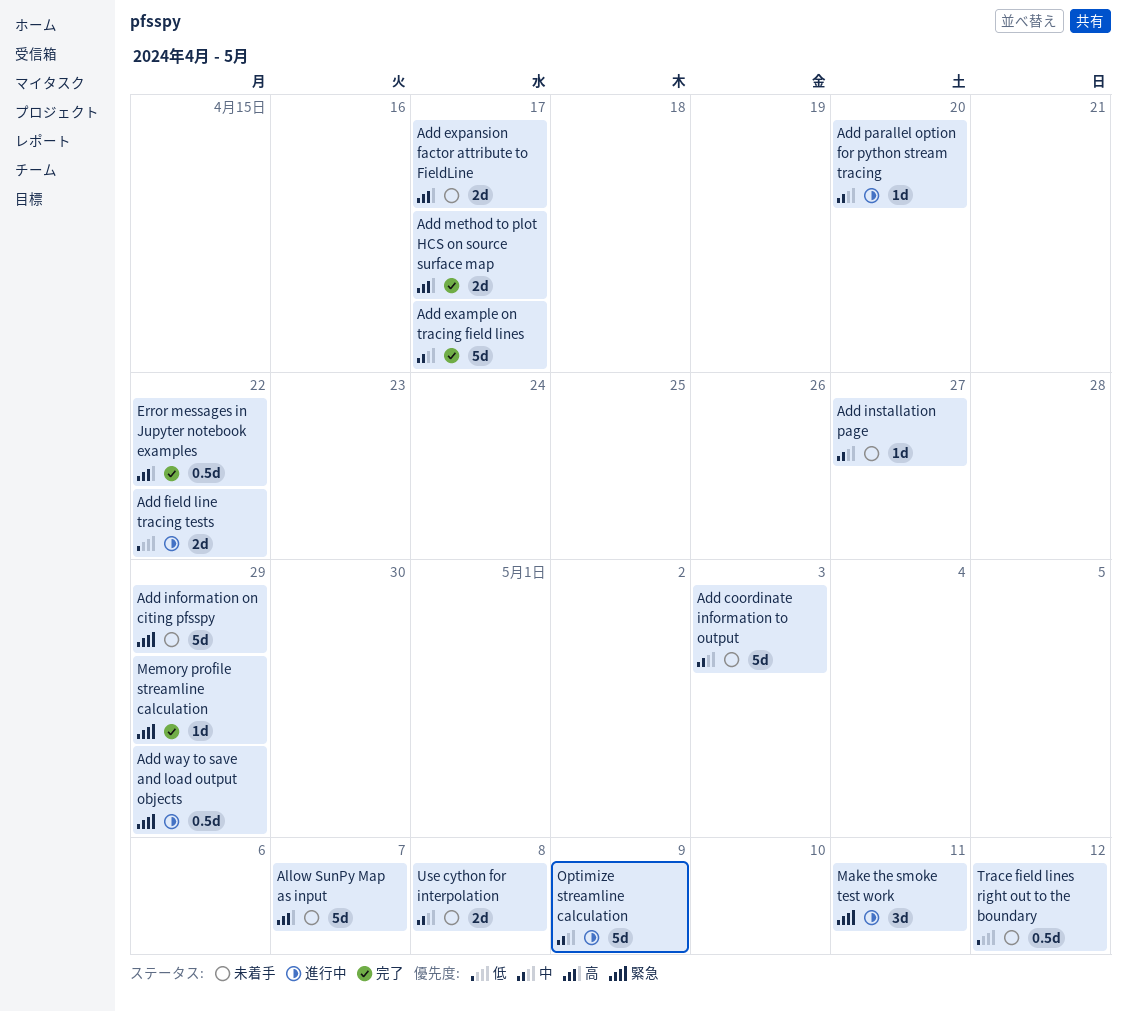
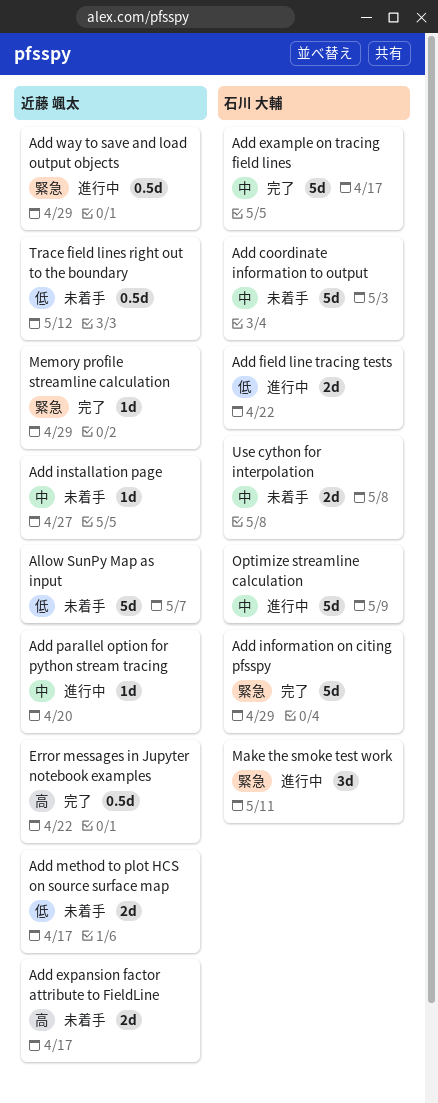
Add information on citing pfsspy, status: 未着手 -> 完了
Add method to plot HCS on source surface map, status: 完了 -> 未着手
Add method to plot HCS on source surface map, priority: 高 -> 低
Allow SunPy Map as input, priority: 高 -> 低

